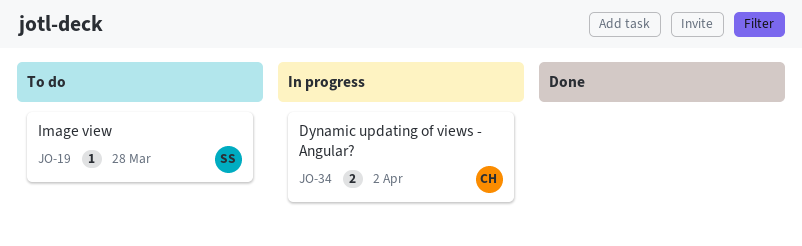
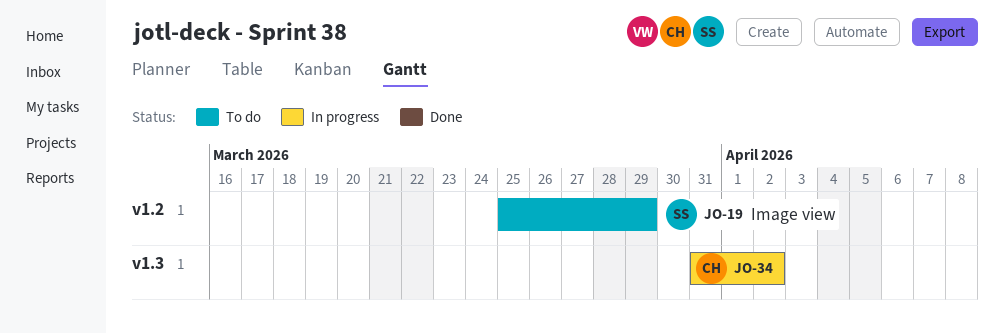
JO-19, due: Mar 28 -> Mar 29

